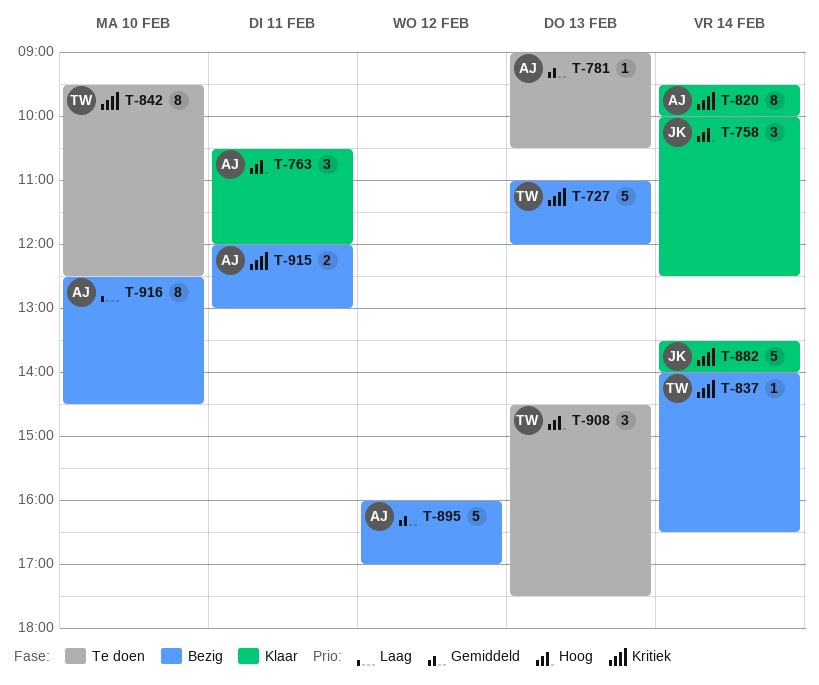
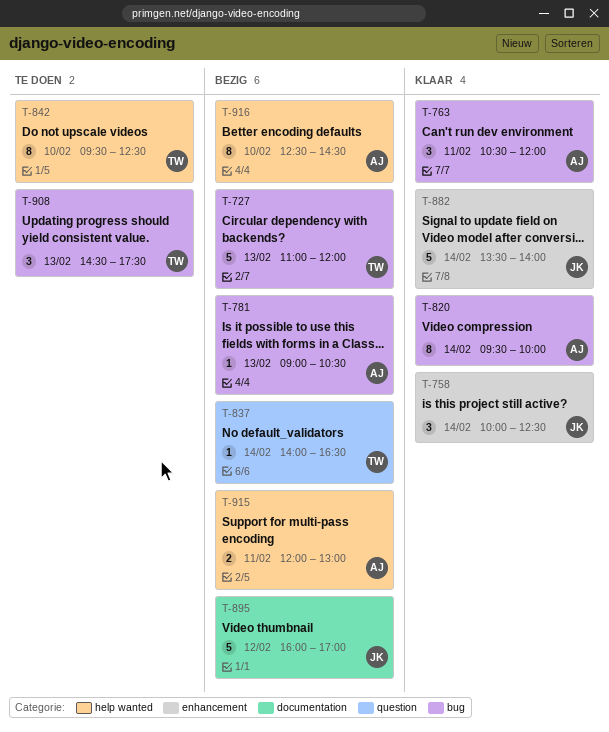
T-781, status: Te doen -> Bezig
T-895, owner: AJ -> JK

